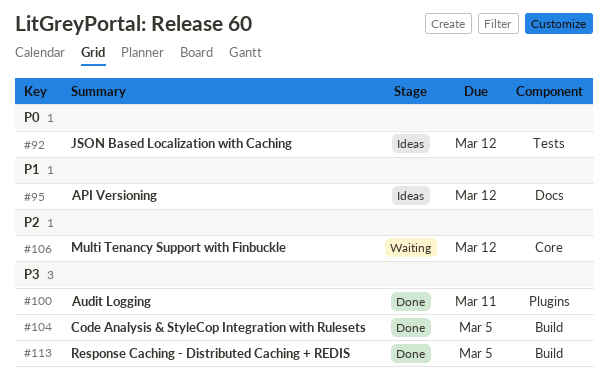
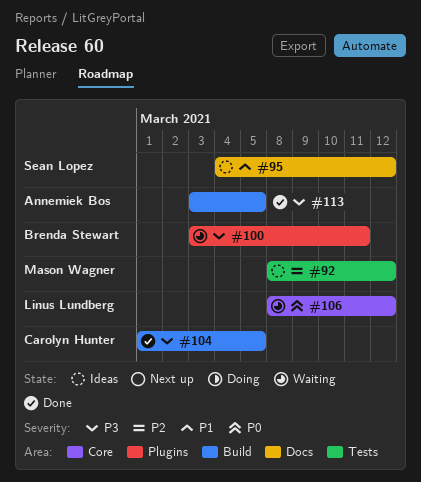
#92, priority: P0 -> P2
#100, status: Done -> Waiting
#106, priority: P2 -> P0

